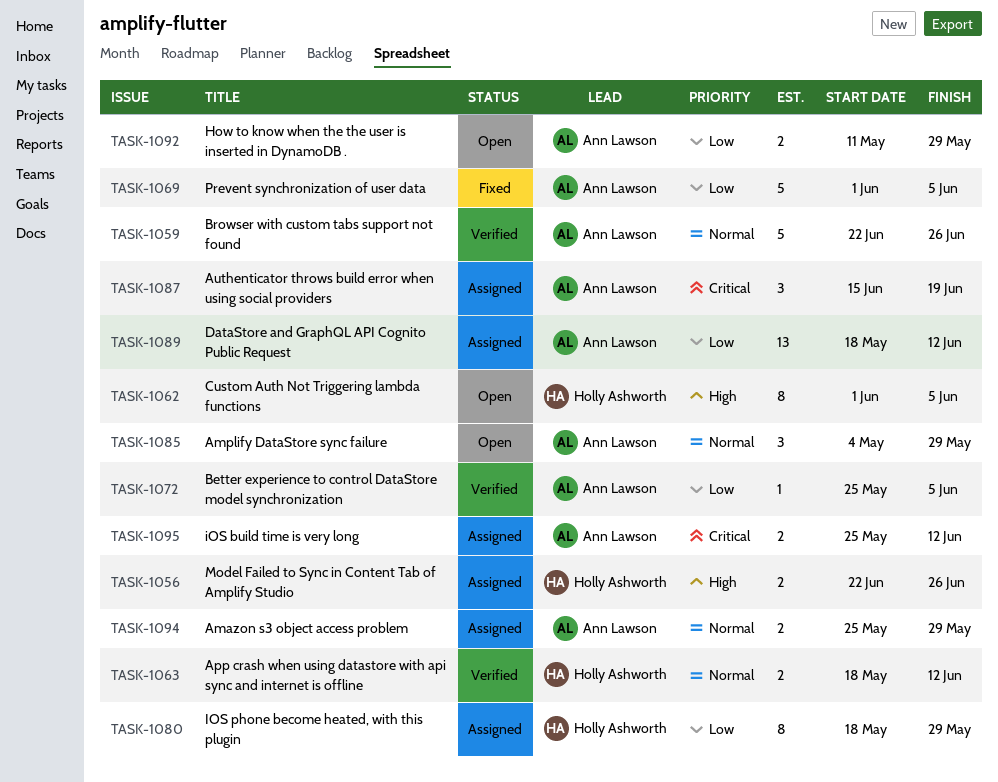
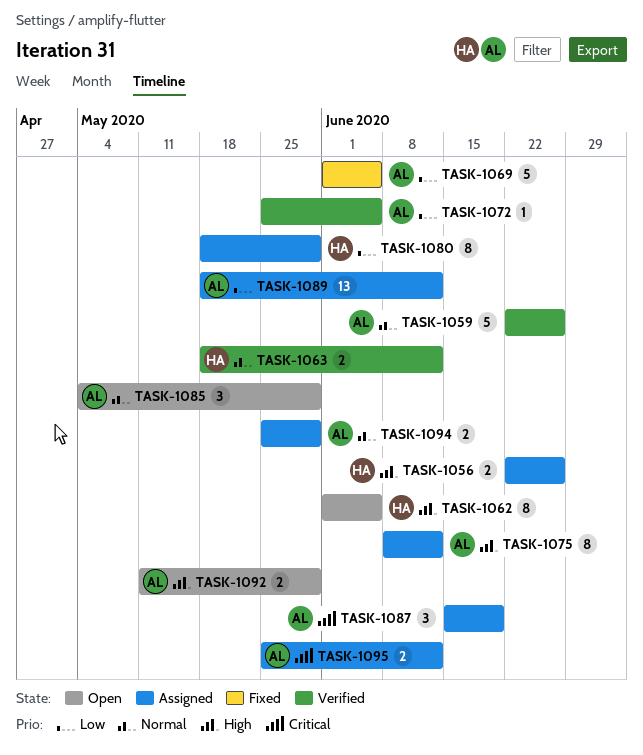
TASK-1075: none -> present
TASK-1092, priority: Low -> High

